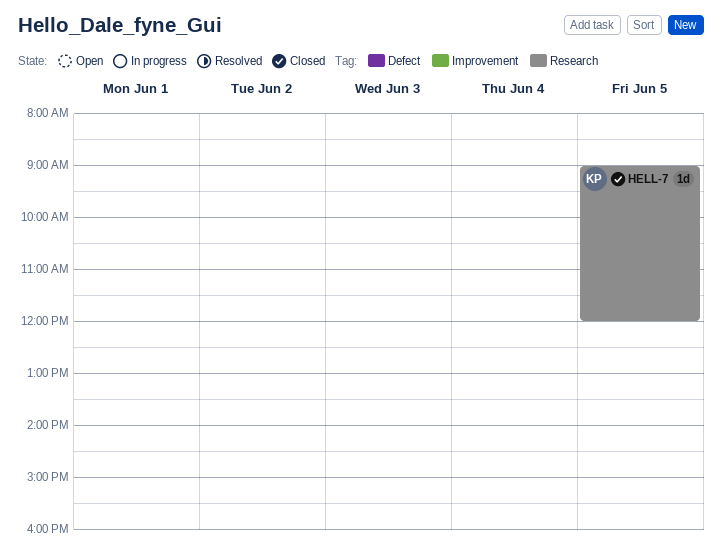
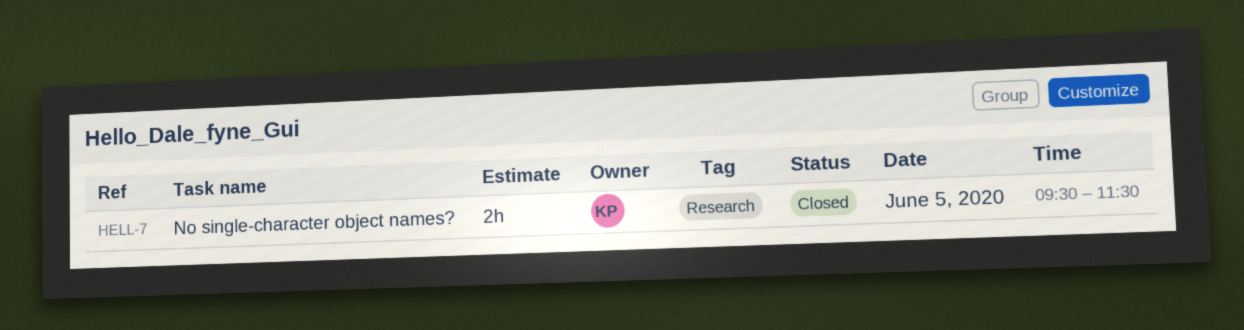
HELL-7, estimate: 1d -> 2h
HELL-7, begins: 09:00 -> 09:30
HELL-7, ends: 12:00 -> 11:30

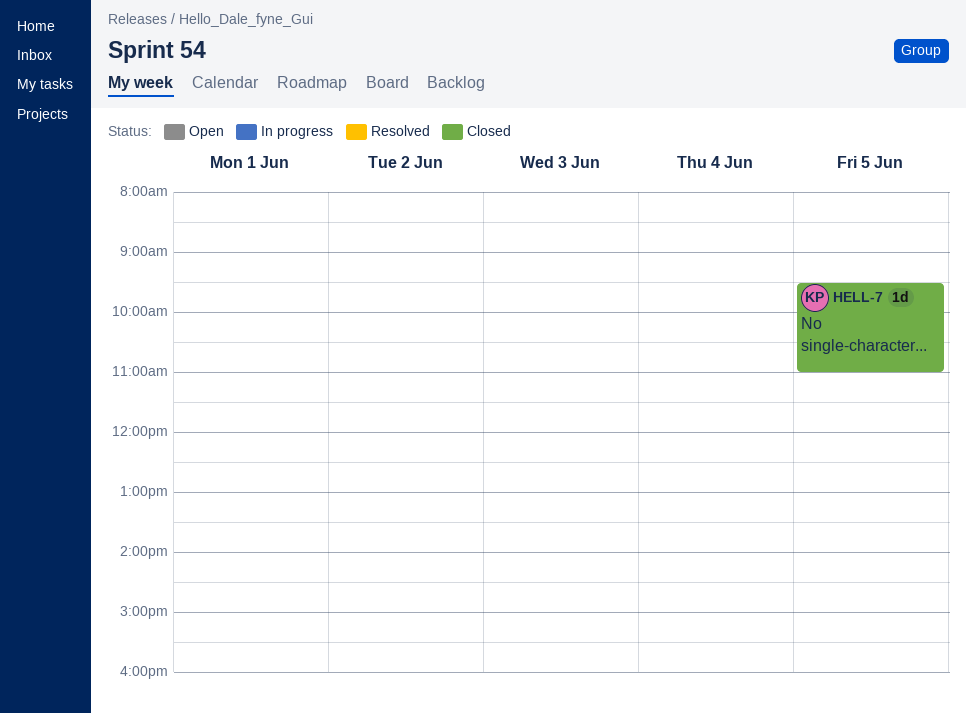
HELL-7, estimate: 2h -> 1d
HELL-7, ends: 11:30 -> 11:00

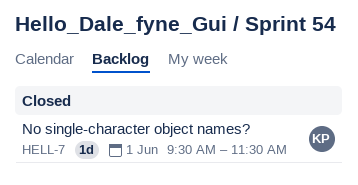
HELL-7, day: Jun 5 -> Jun 1
HELL-7, ends: 11:00 -> 11:30

